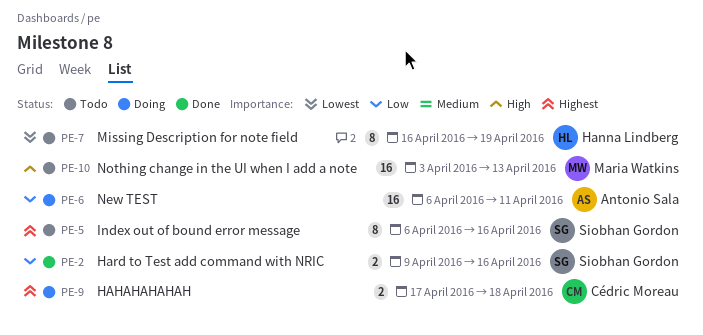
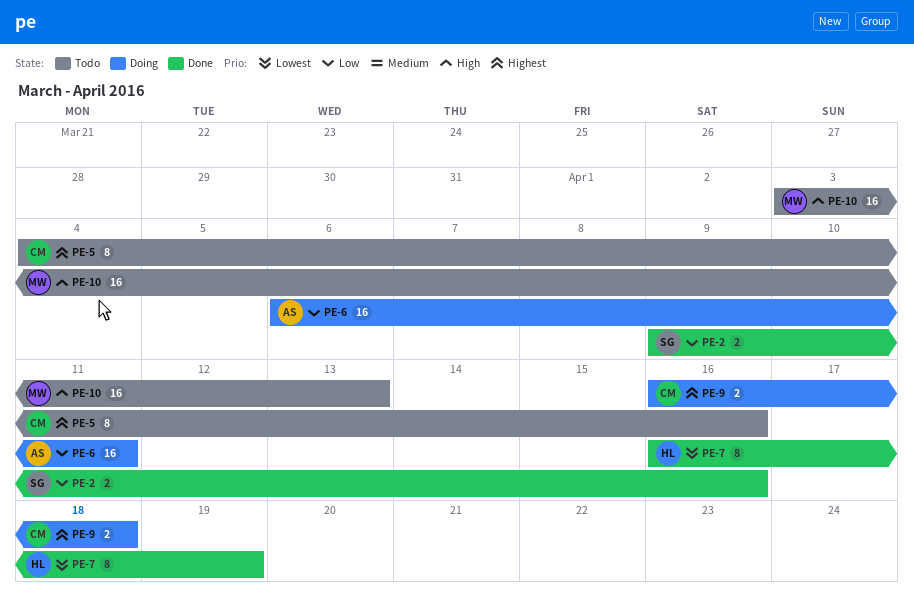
PE-5, owner: Siobhan Gordon -> Cédric Moreau
PE-5, start: Apr 6 -> Apr 4
PE-7, status: Todo -> Done
PE-9, start: Apr 17 -> Apr 16

